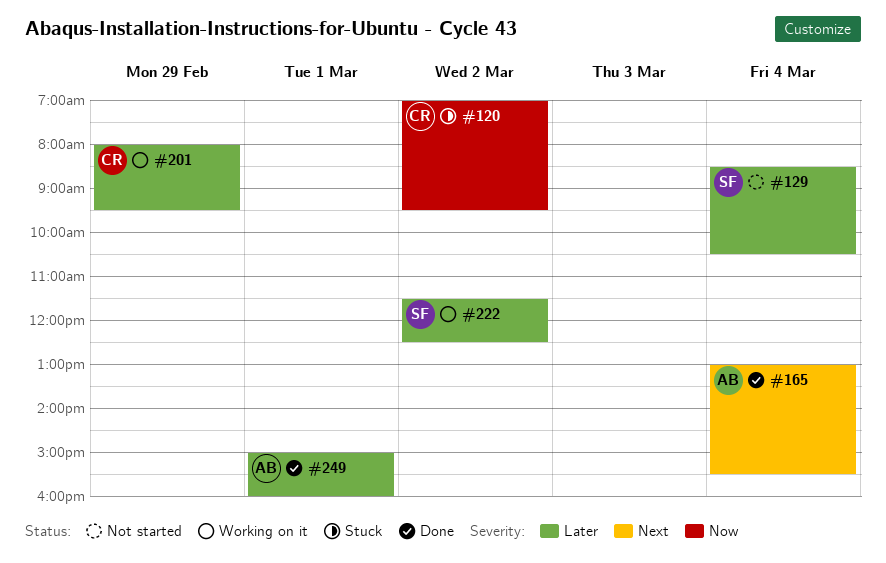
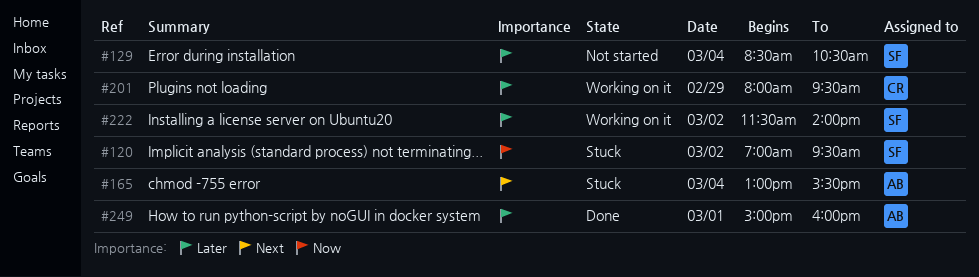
#120, owner: CR -> SF
#165, status: Done -> Stuck
#222, ends: 12:30 -> 14:00

